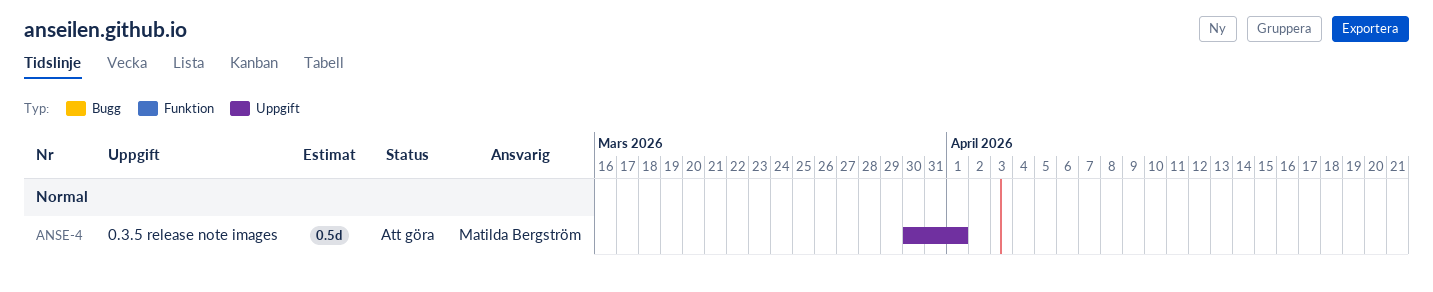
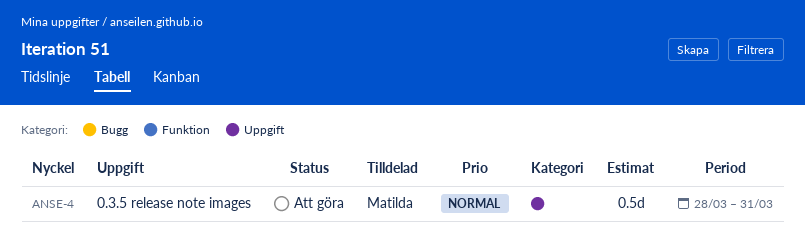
ANSE-4, start: Mar 30 -> Mar 28
ANSE-4, due: Apr 1 -> Mar 31

